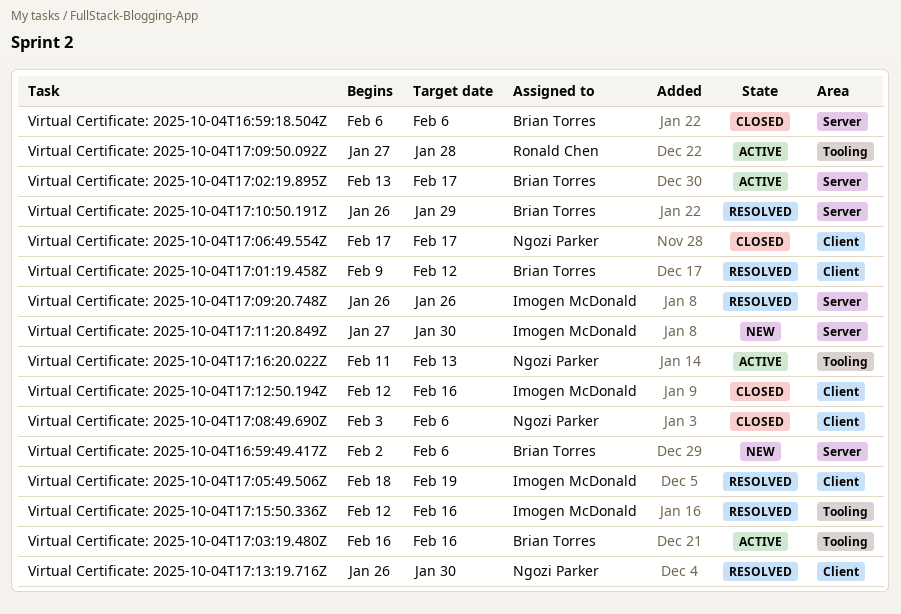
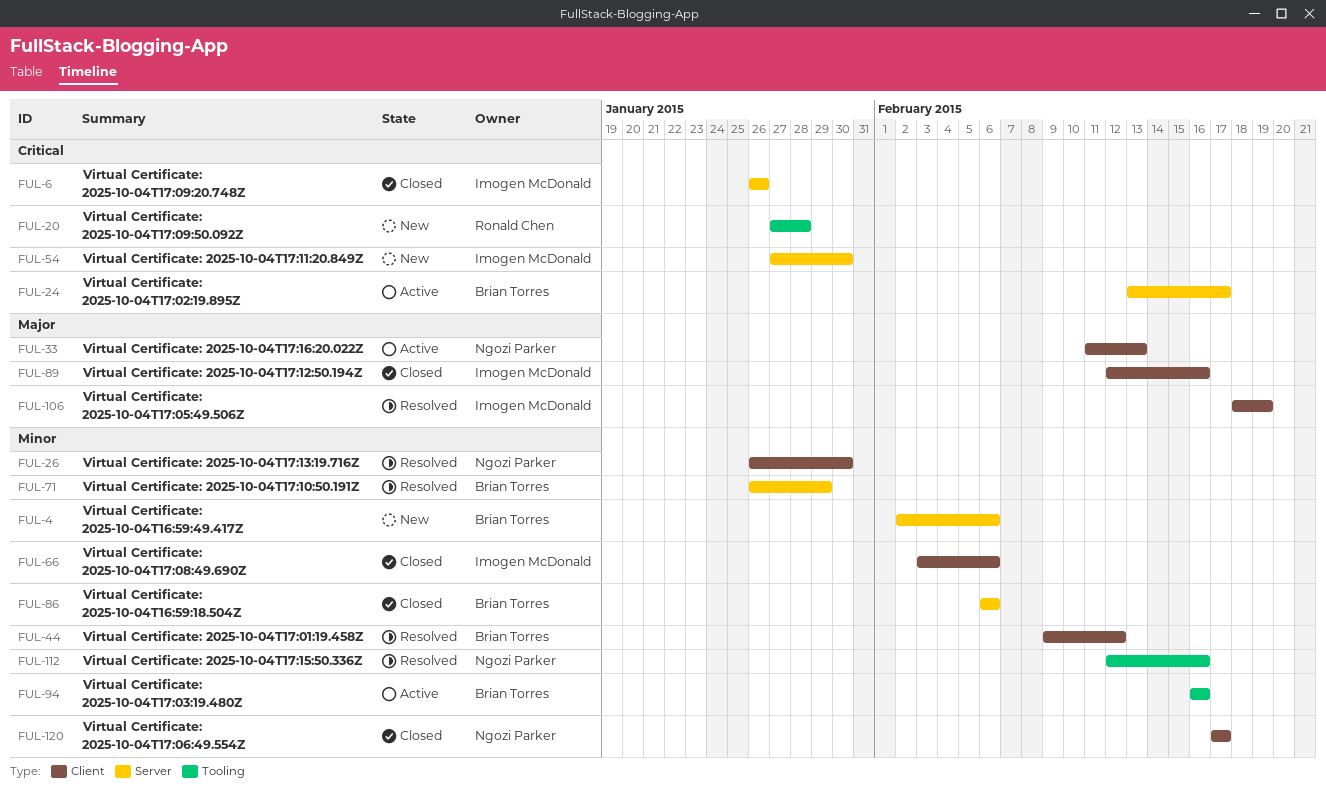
Virtual Certificate: 2025-10-04T17:08:49.690Z, owner: Ngozi Parker -> Imogen McDonald
Virtual Certificate: 2025-10-04T17:09:20.748Z, status: Resolved -> Closed
Virtual Certificate: 2025-10-04T17:09:50.092Z, status: Active -> New
Virtual Certificate: 2025-10-04T17:15:50.336Z, owner: Imogen McDonald -> Ngozi Parker
Virtual Certificate: 2025-10-04T17:16:20.022Z, label: Tooling -> Client

